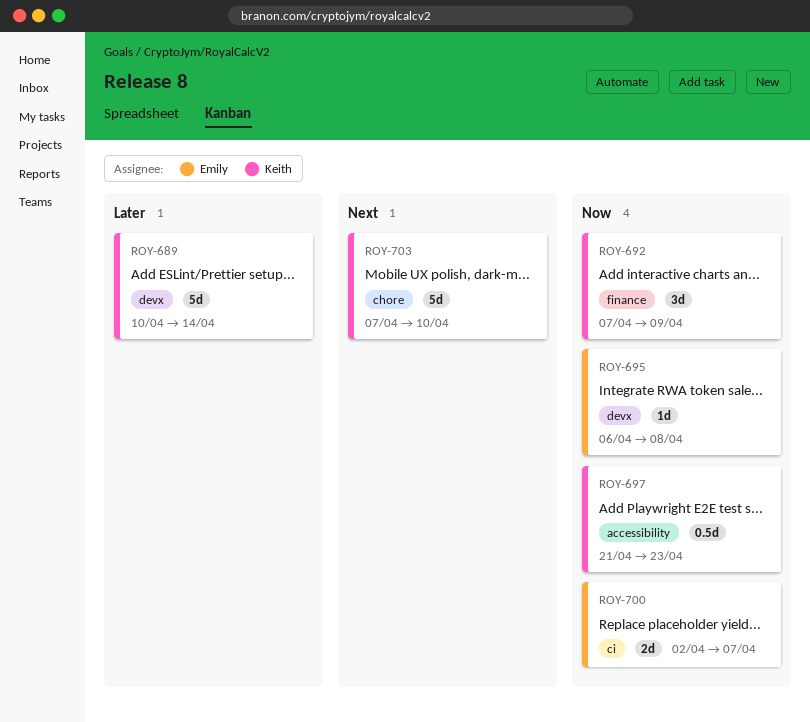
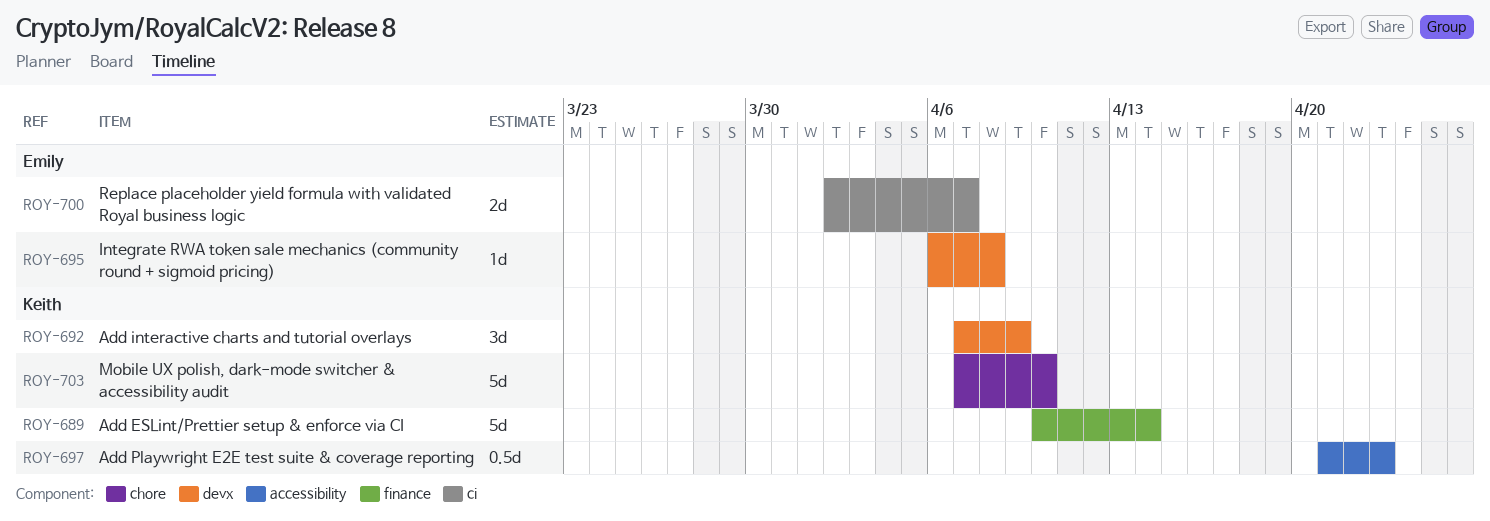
ROY-689, label: devx -> finance
ROY-692, label: finance -> devx

